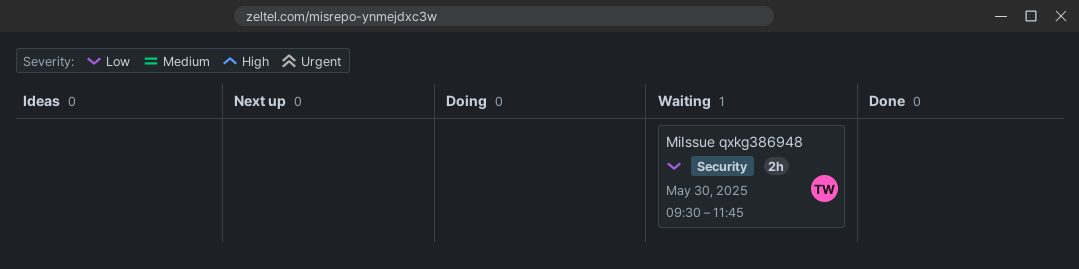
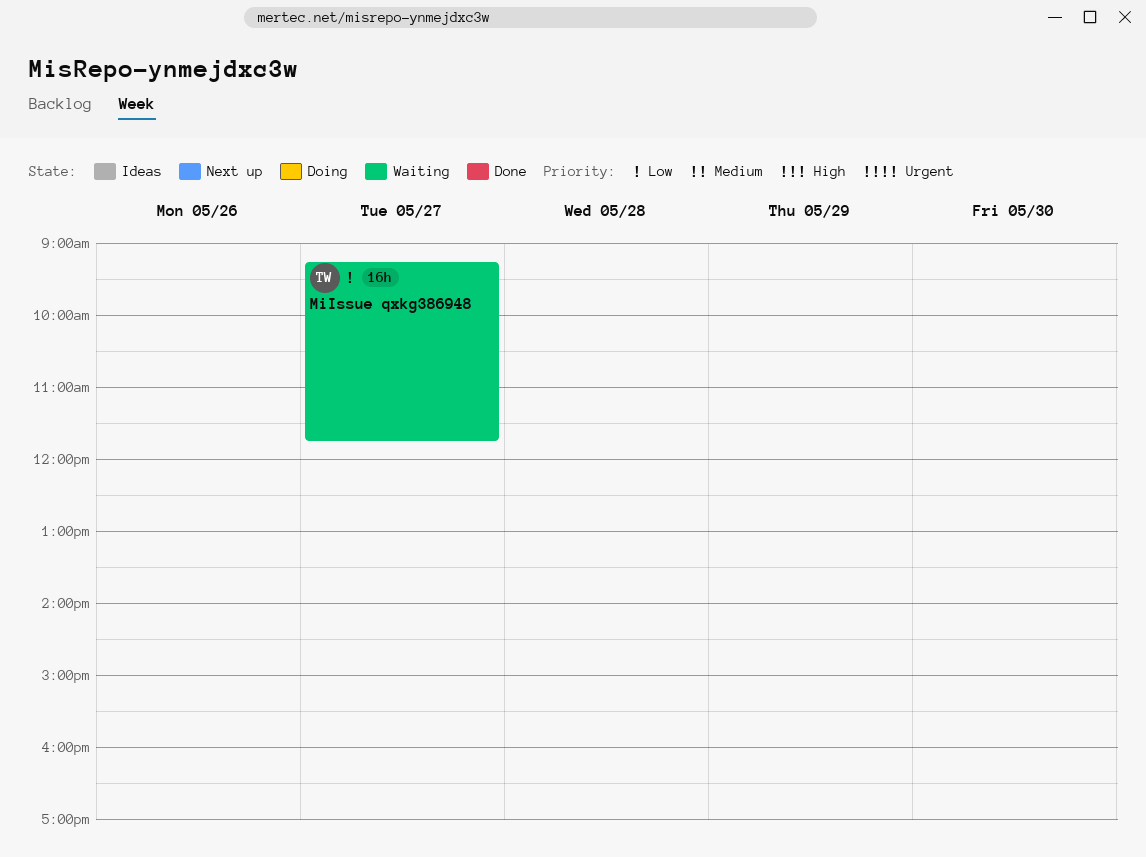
MiIssue qxkg386948, estimate: 2h -> 16h
MiIssue qxkg386948, day: May 30 -> May 27
MiIssue qxkg386948, begins: 09:30 -> 09:15

